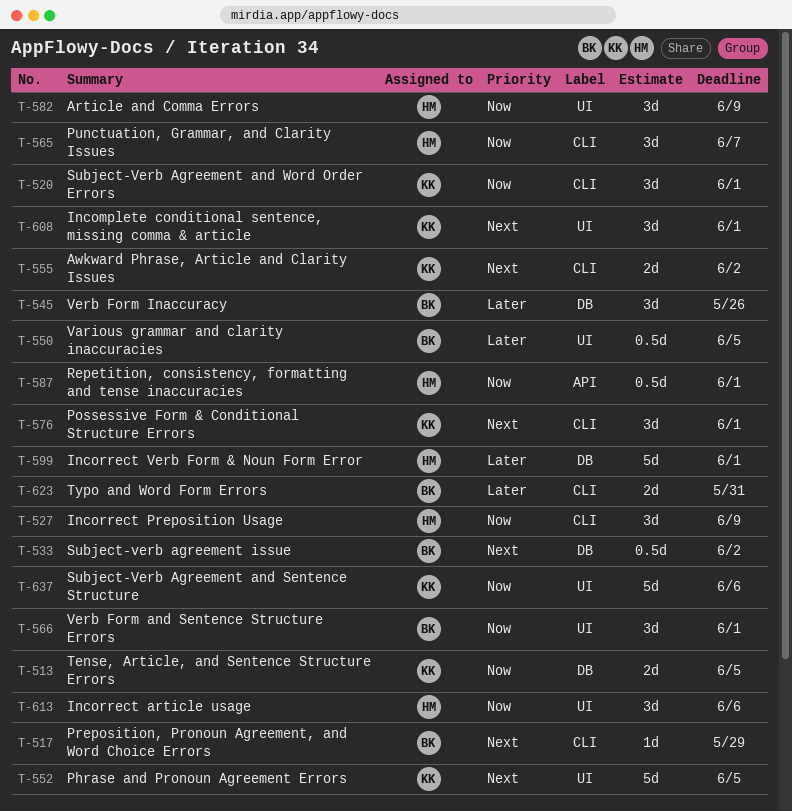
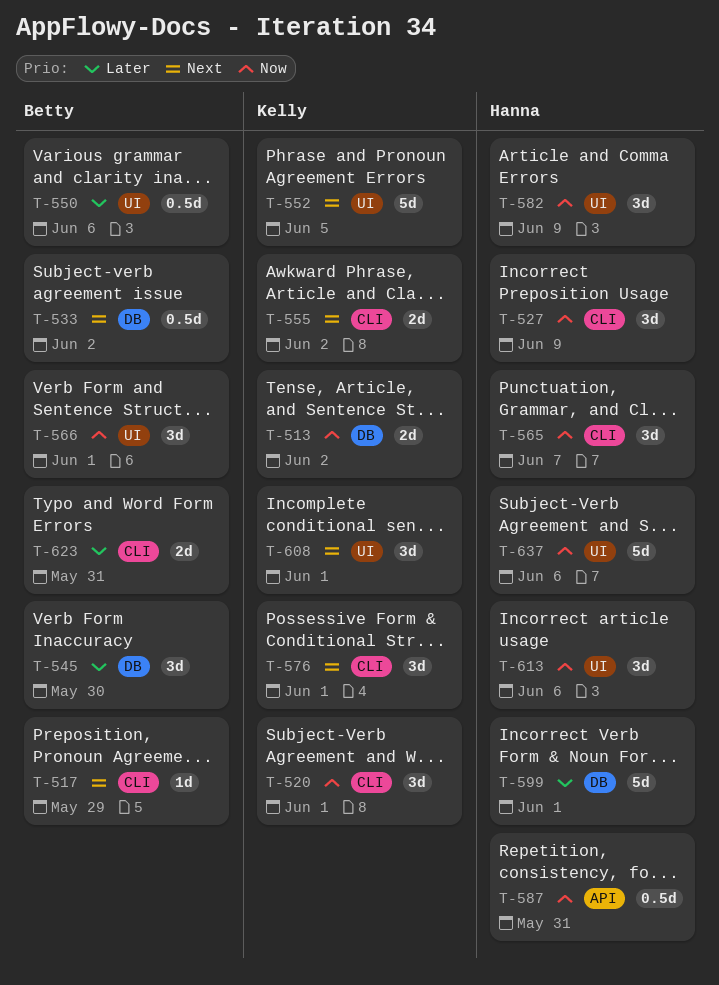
T-513, due: Jun 5 -> Jun 2
T-545, due: May 26 -> May 30
T-550, due: Jun 5 -> Jun 6
T-587, due: Jun 1 -> May 31
T-637, owner: Kelly -> Hanna

